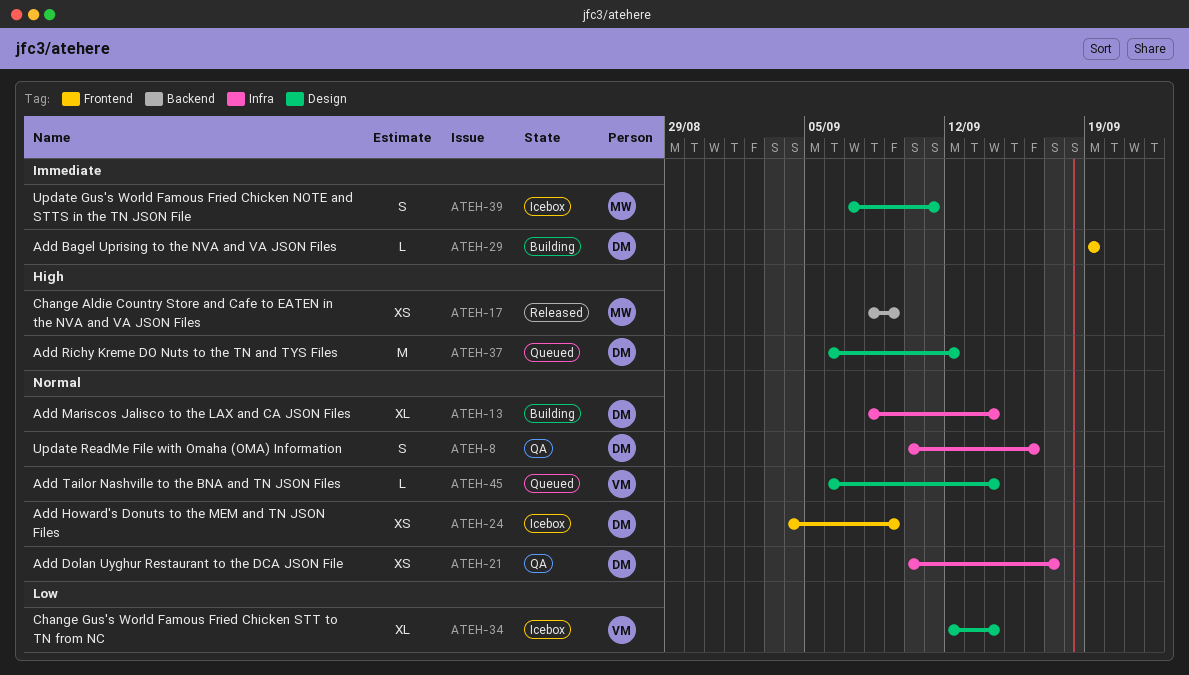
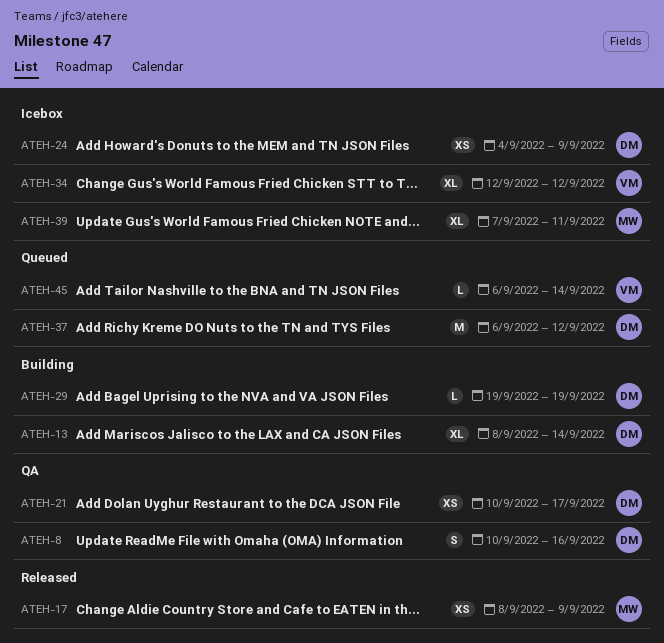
ATEH-34, due: Sep 14 -> Sep 12
ATEH-39, estimate: S -> XL

